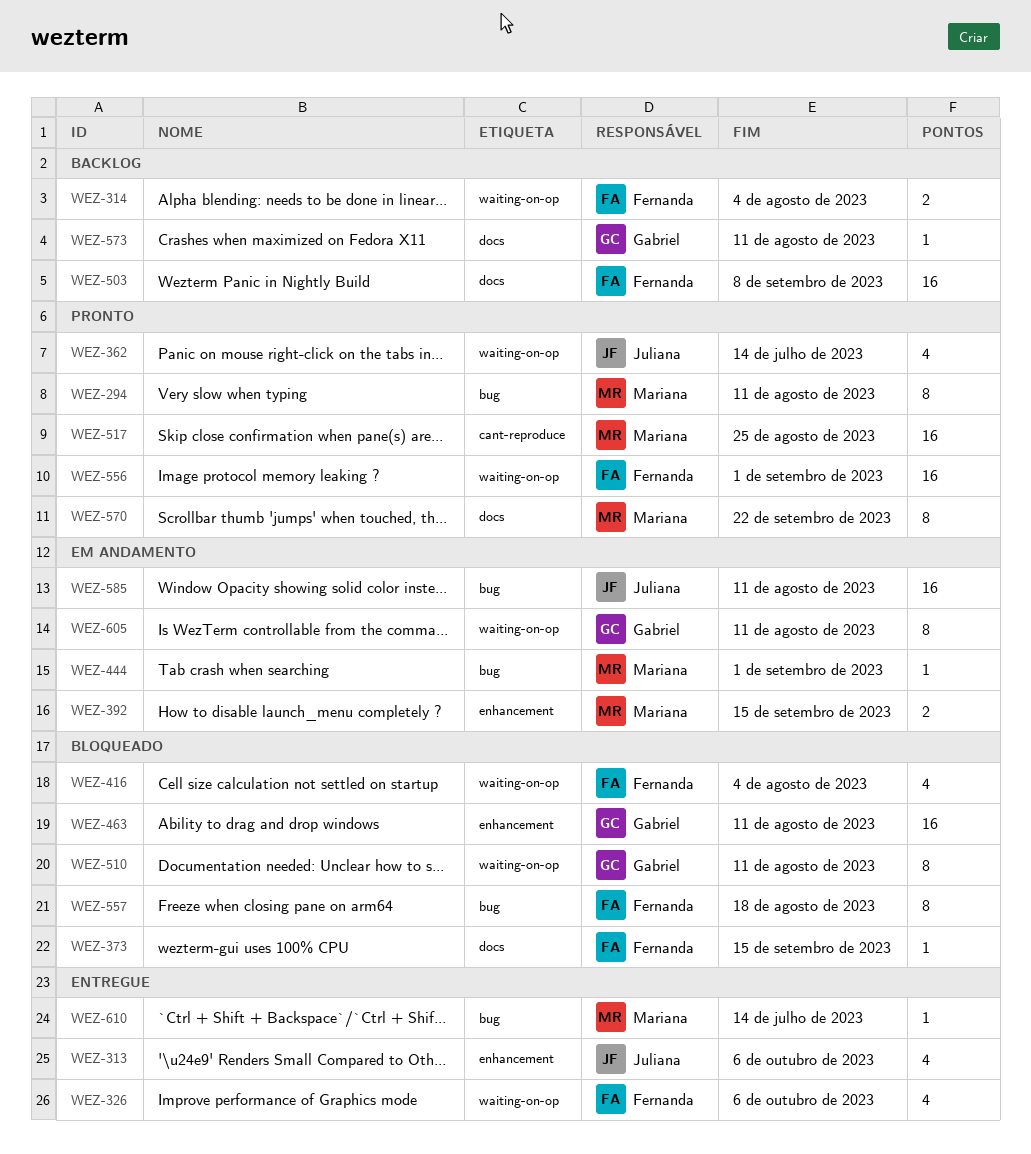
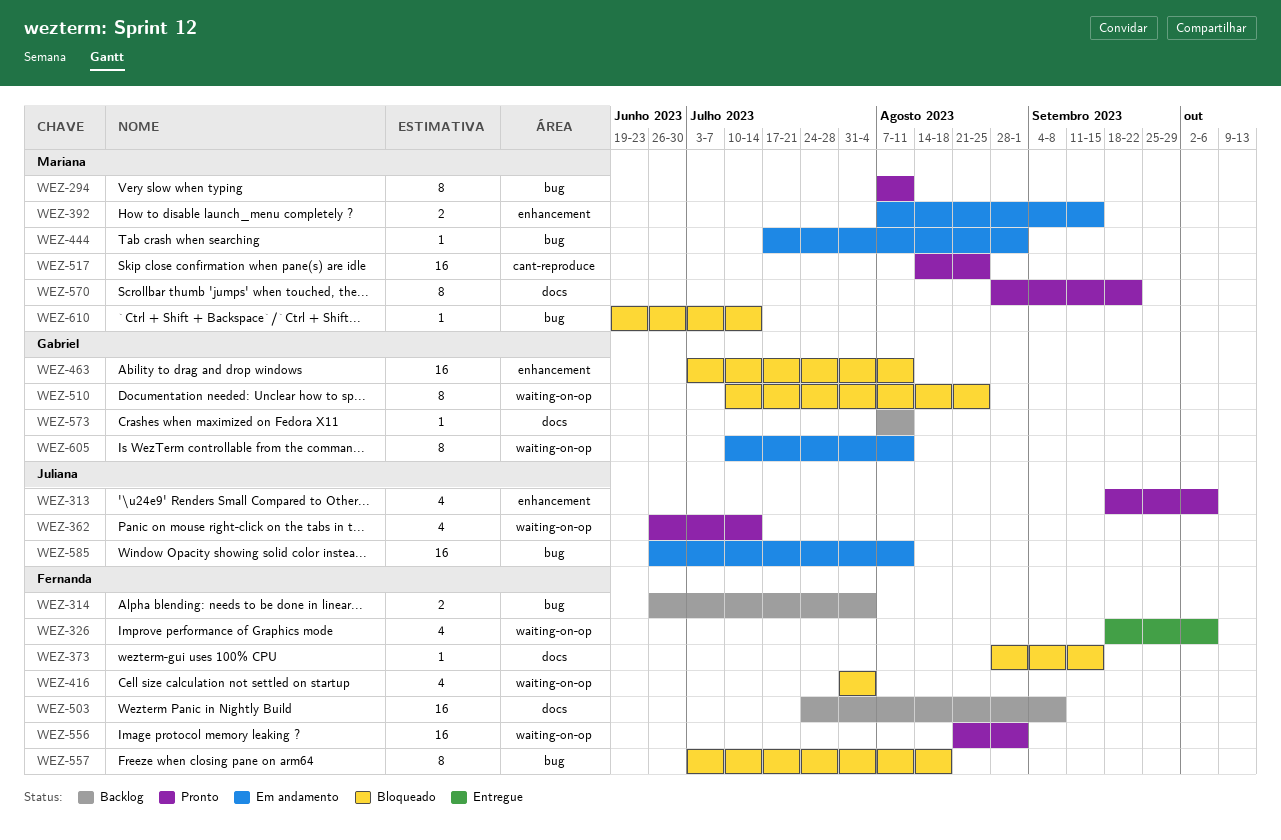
WEZ-313, status: Entregue -> Pronto
WEZ-314, label: waiting-on-op -> bug
WEZ-510, due: Aug 11 -> Aug 25
WEZ-610, status: Entregue -> Bloqueado

